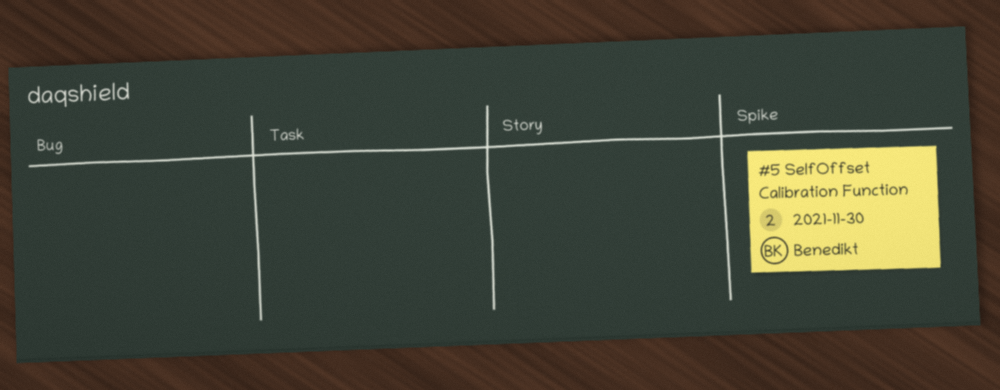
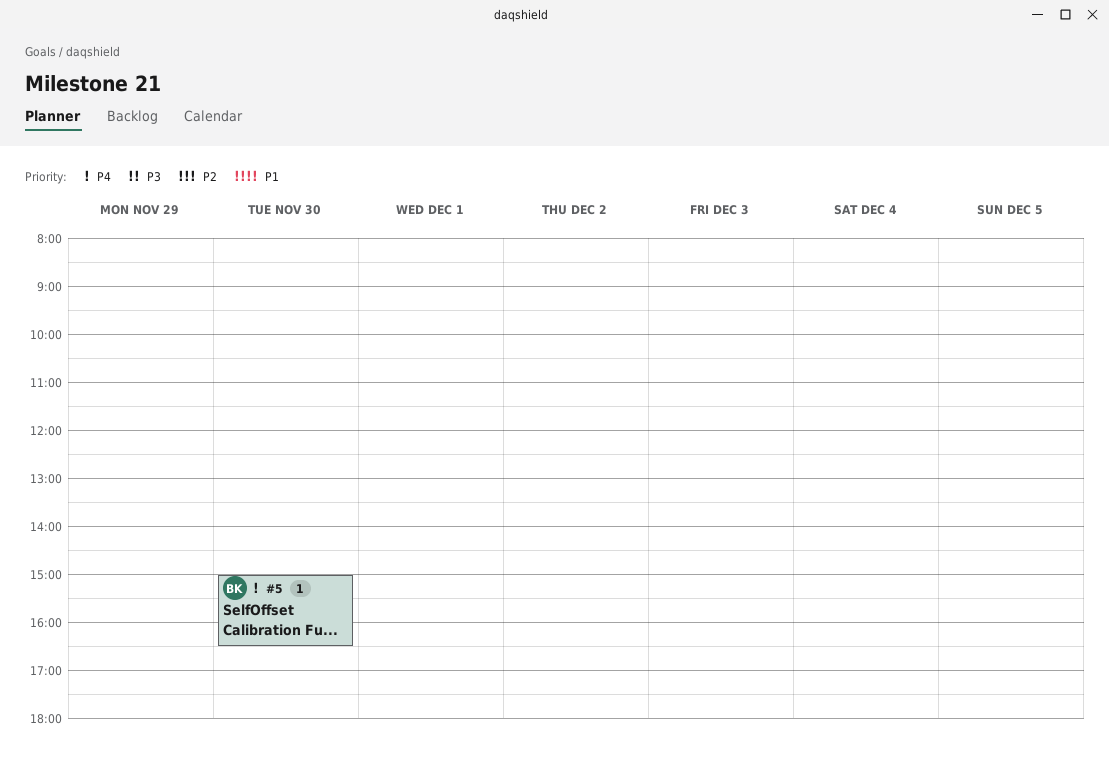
#5, estimate: 2 -> 1

